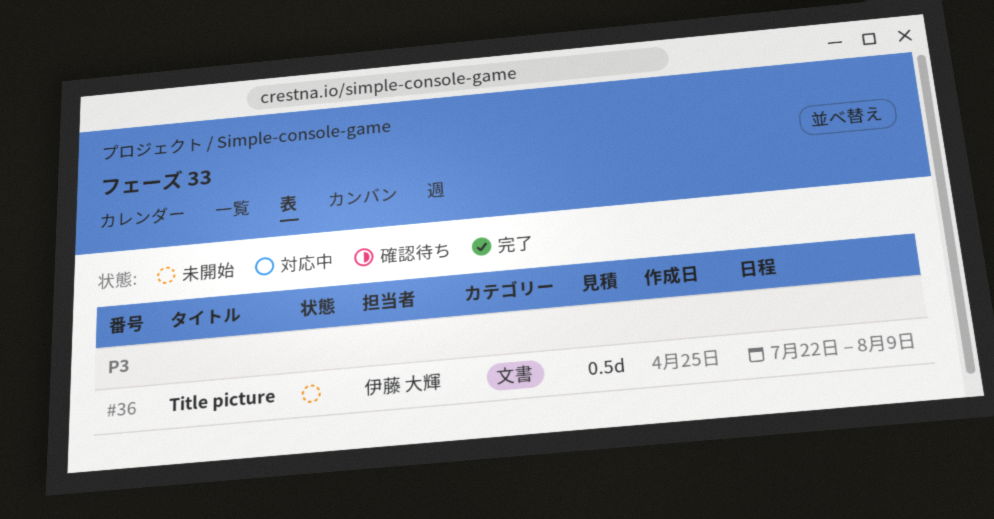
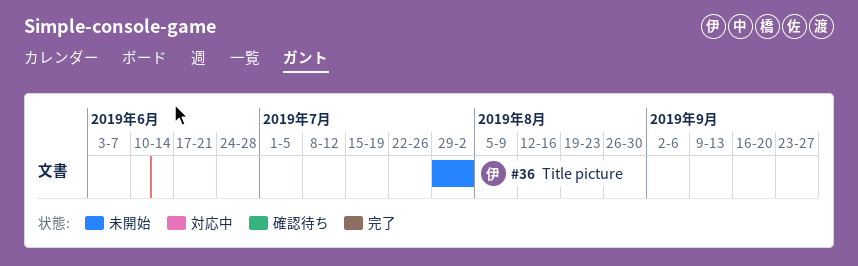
#36, start: Jul 22 -> Jul 29
#36, due: Aug 9 -> Aug 2

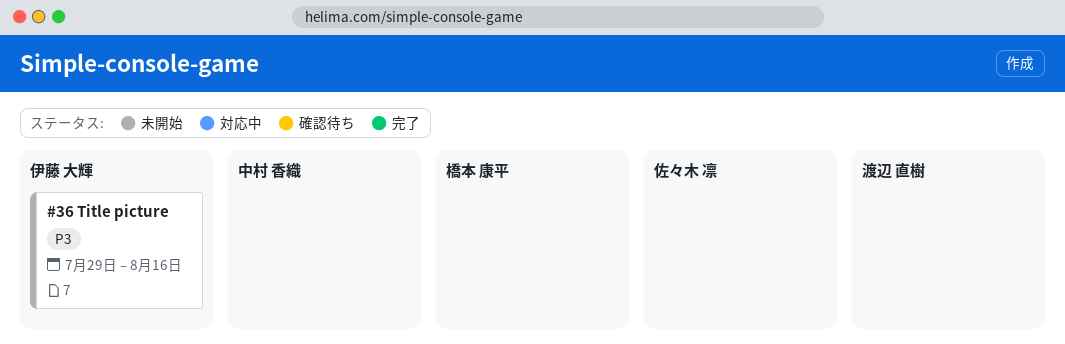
#36, due: Aug 2 -> Aug 16

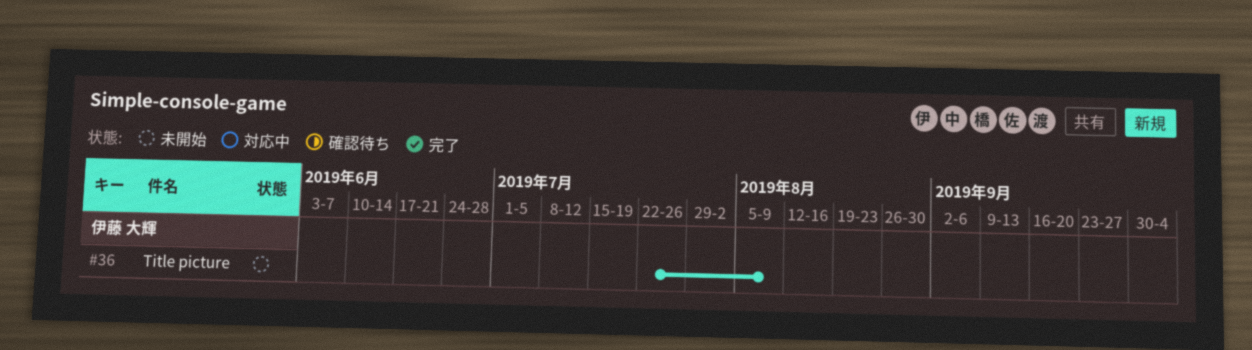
#36, start: Jul 29 -> Jul 22
#36, due: Aug 16 -> Aug 9

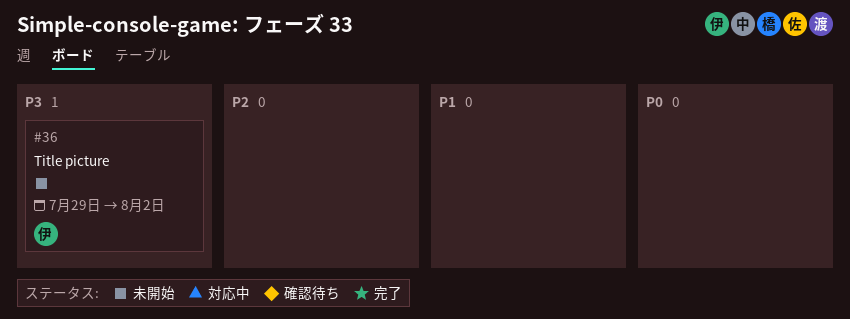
#36, start: Jul 22 -> Jul 29
#36, due: Aug 9 -> Aug 2

